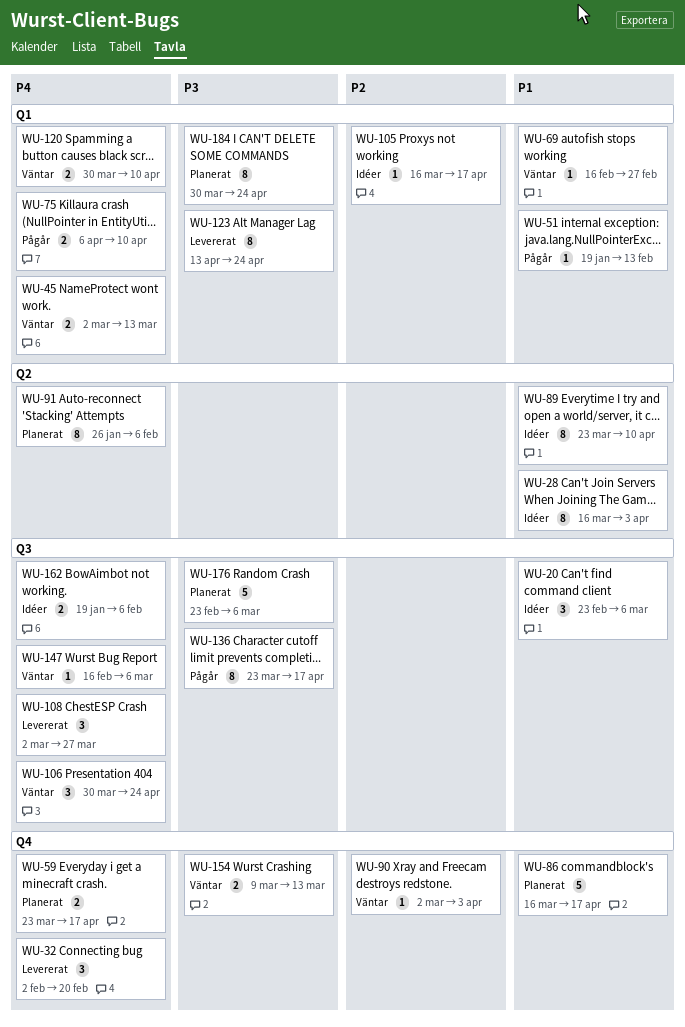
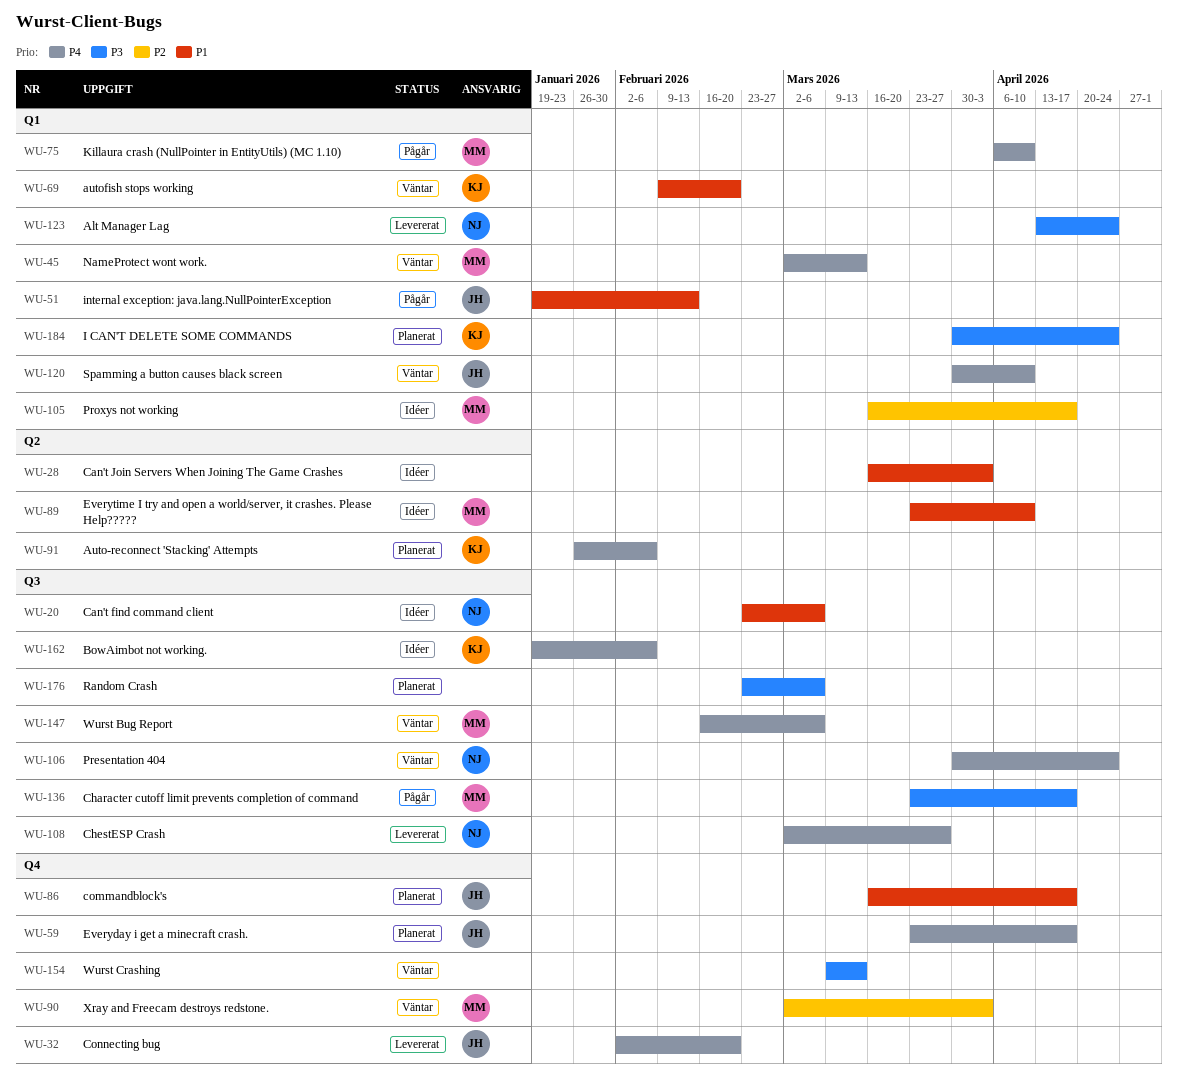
WU-69, start: Feb 16 -> Feb 9
WU-69, due: Feb 27 -> Feb 20

